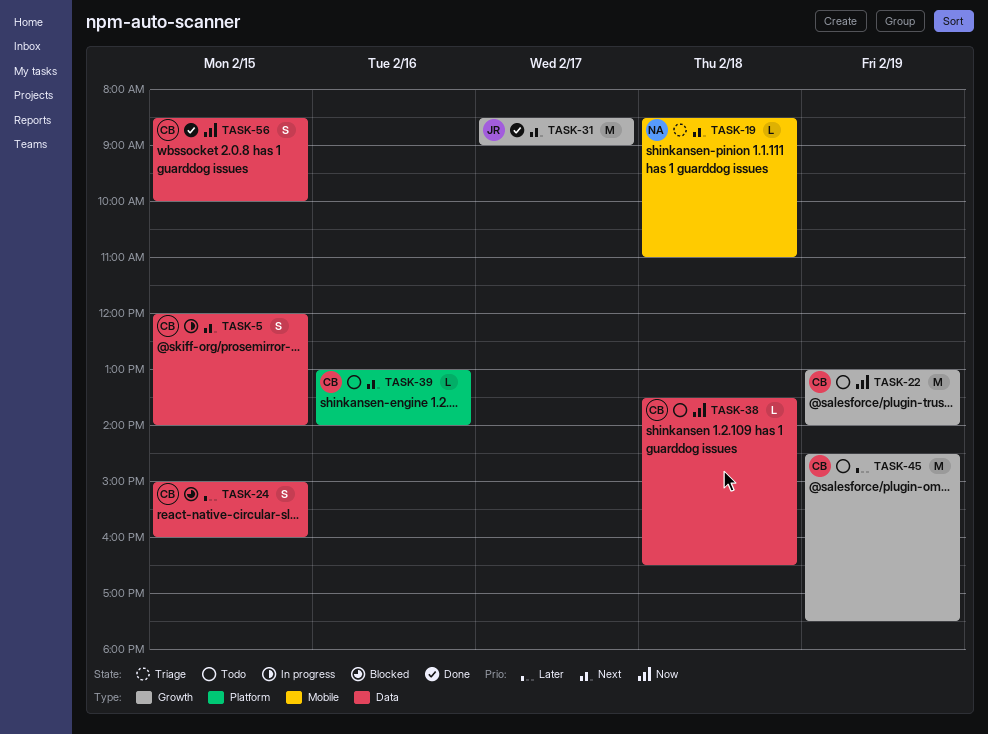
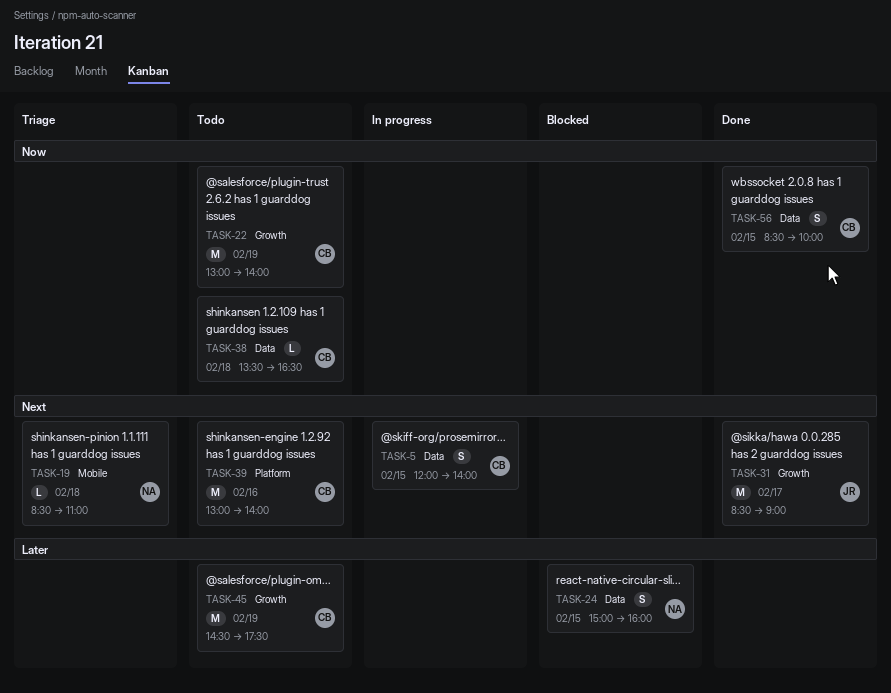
TASK-24, owner: CB -> NA
TASK-39, estimate: L -> M

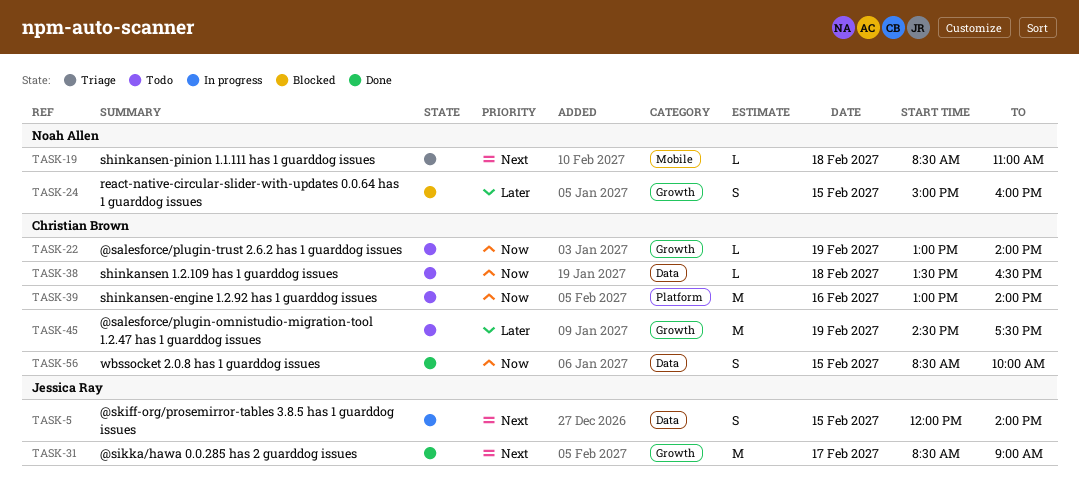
TASK-5, owner: Christian Brown -> Jessica Ray
TASK-22, estimate: M -> L
TASK-24, label: Data -> Growth
TASK-39, priority: Next -> Now

